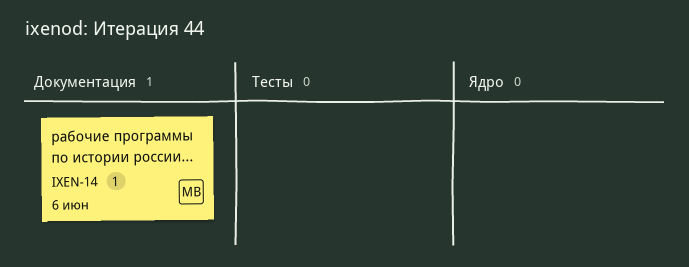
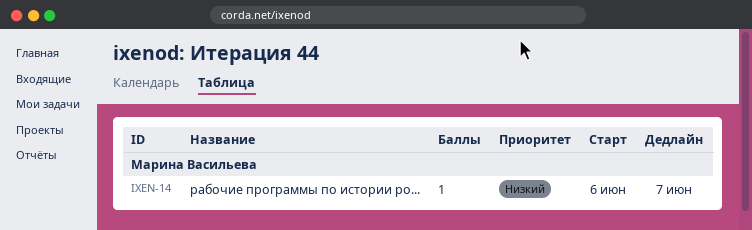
IXEN-14, due: Jun 6 -> Jun 7

